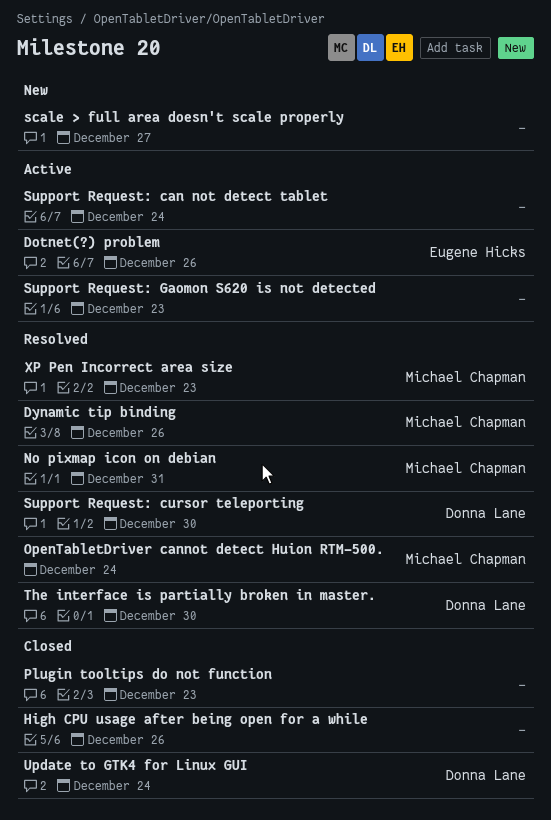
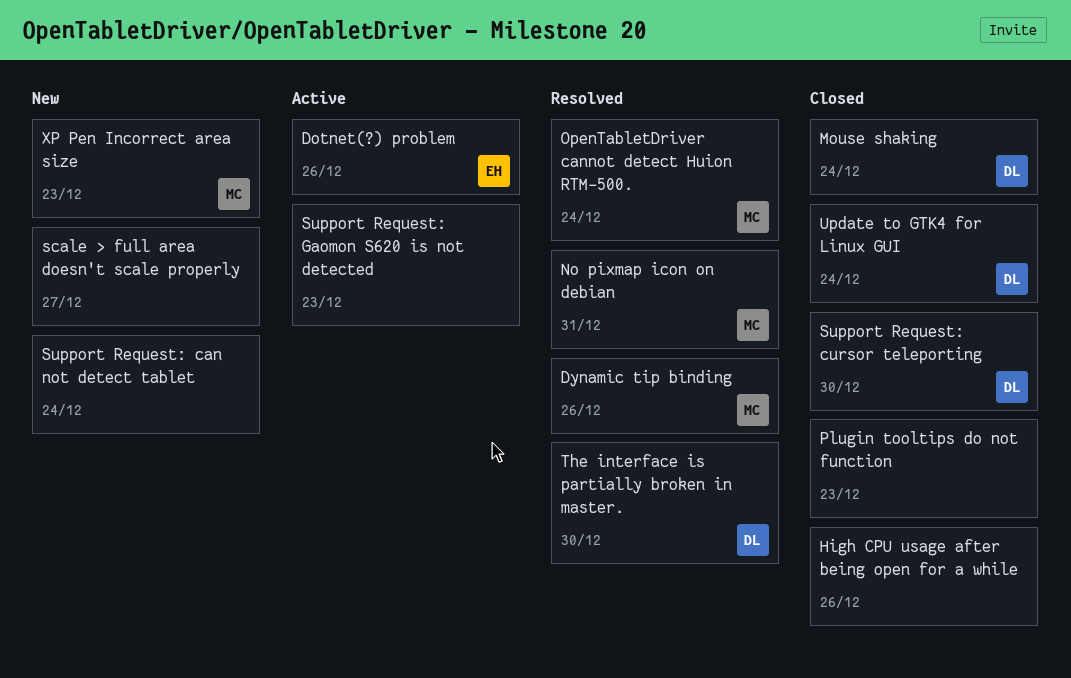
Mouse shaking: none -> present
Support Request: can not detect tablet, status: Active -> New
Support Request: cursor teleporting, status: Resolved -> Closed
XP Pen Incorrect area size, status: Resolved -> New

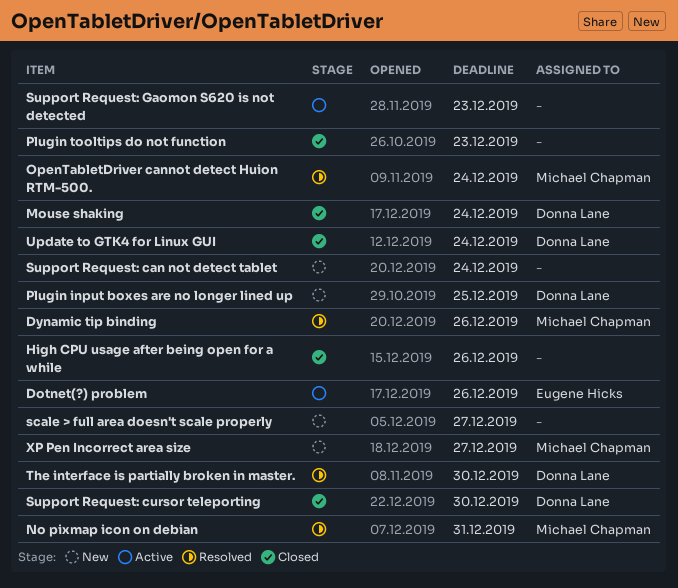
Plugin input boxes are no longer lined up: none -> present
XP Pen Incorrect area size, due: Dec 23 -> Dec 27

